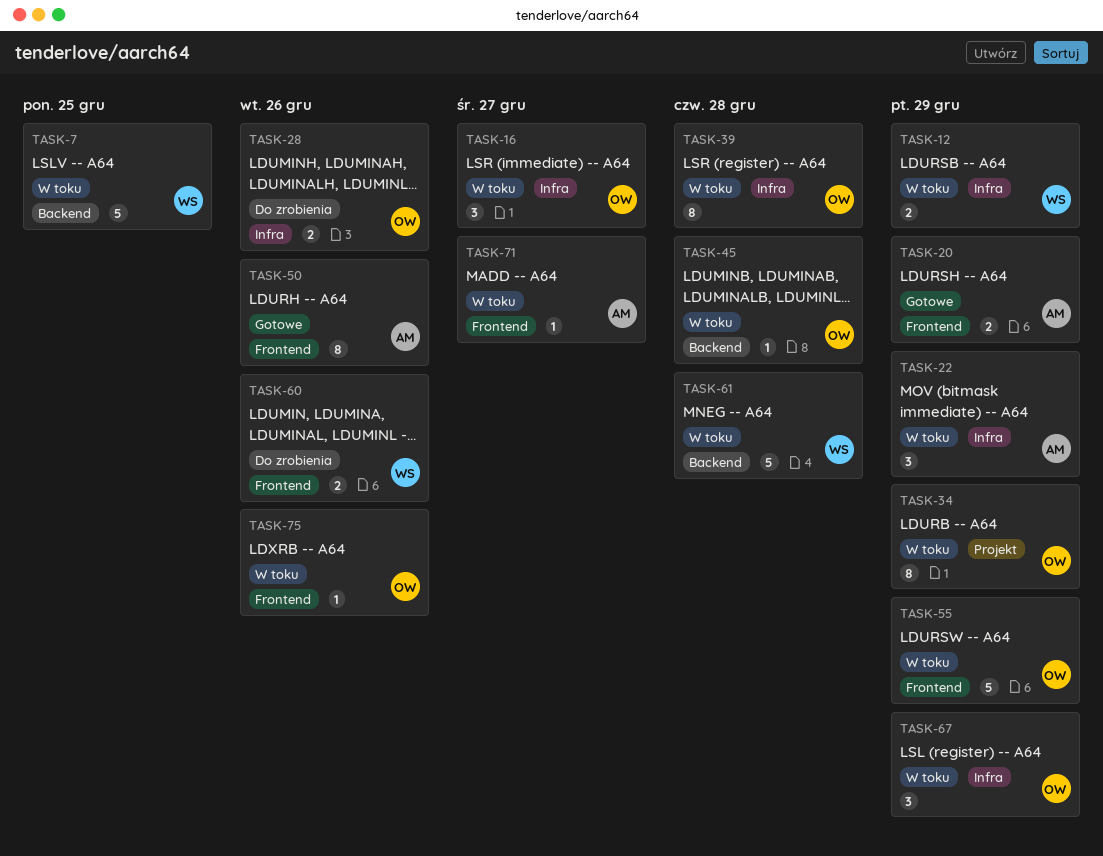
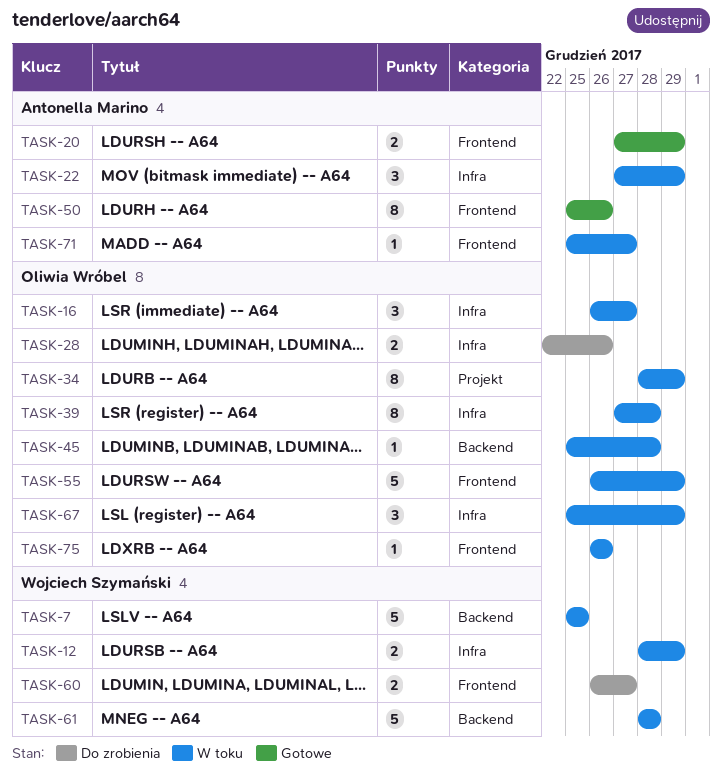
TASK-60, due: Dec 26 -> Dec 27

